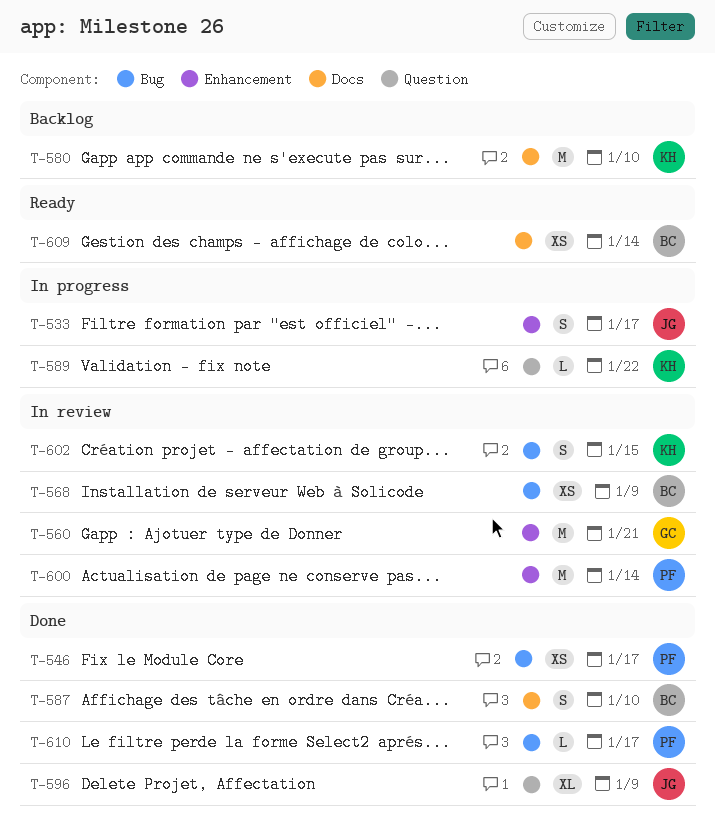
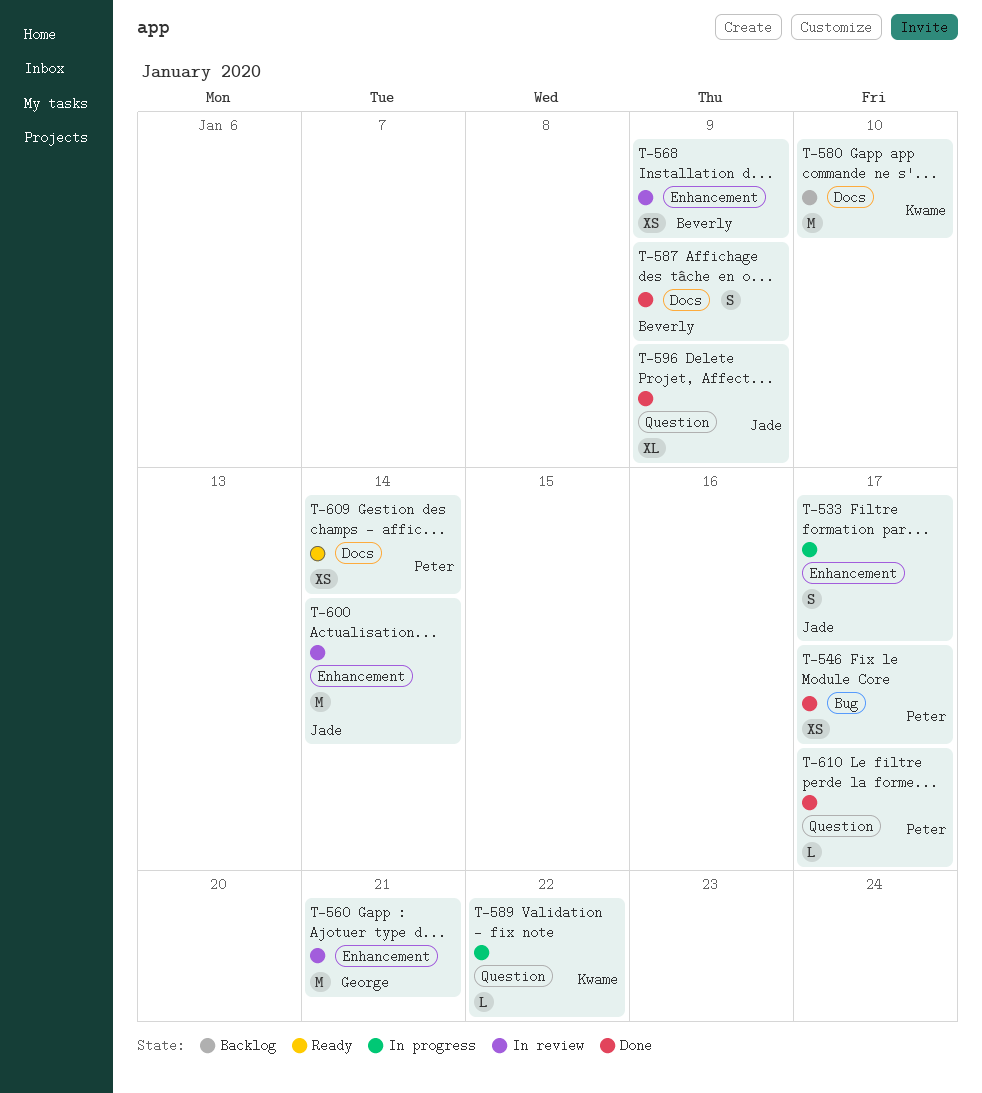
T-568, label: Bug -> Enhancement
T-587, due: Jan 10 -> Jan 9
T-600, owner: Peter -> Jade
T-602: present -> none
T-609, owner: Beverly -> Peter
T-610, label: Bug -> Question

